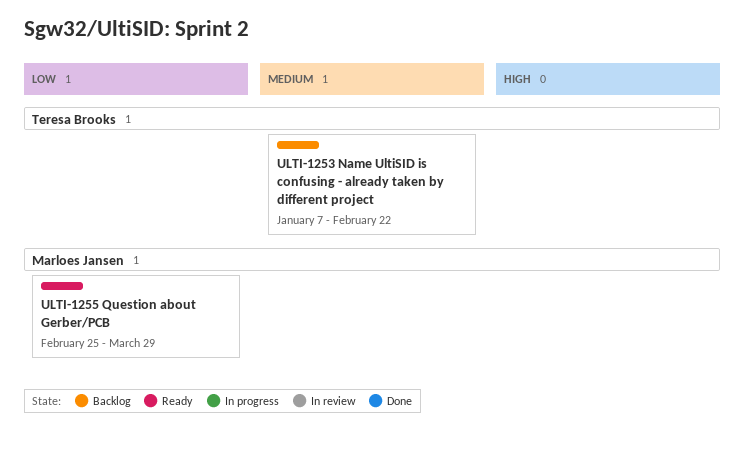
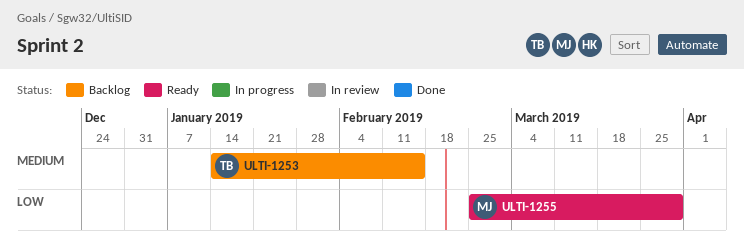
ULTI-1253, start: Jan 7 -> Jan 14
ULTI-1253, due: Feb 22 -> Feb 15

